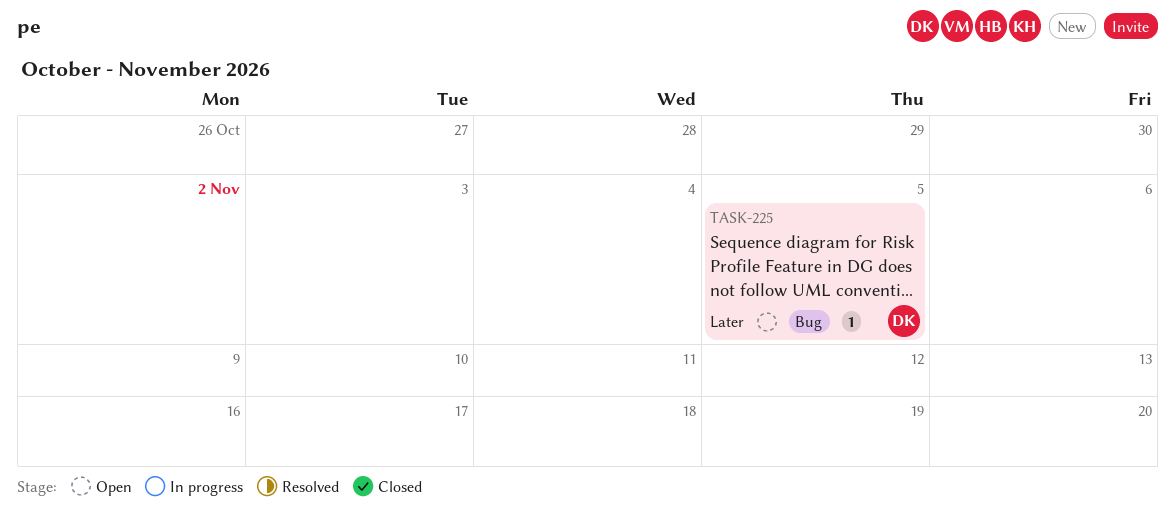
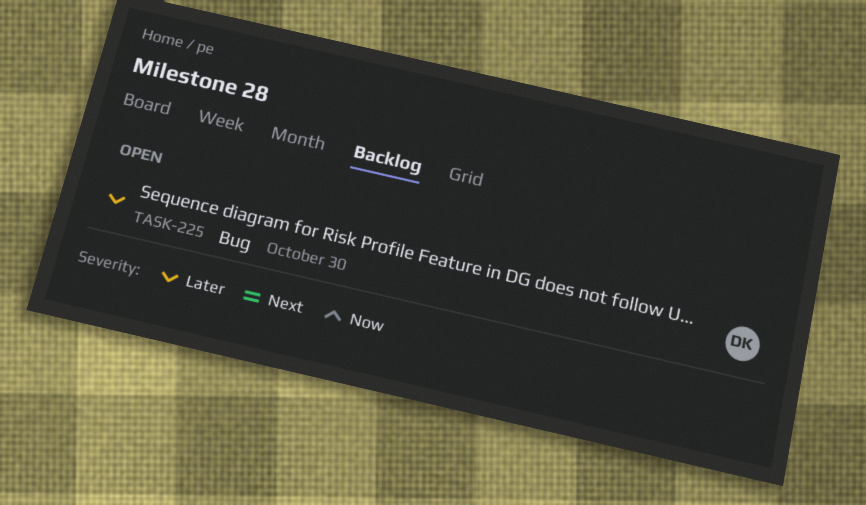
TASK-225, due: Nov 5 -> Oct 30

